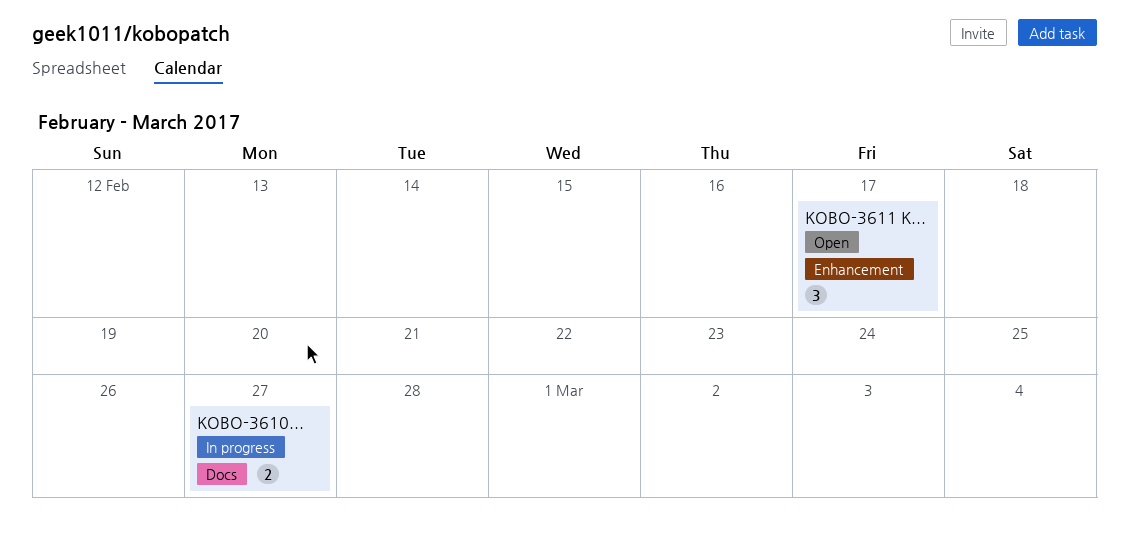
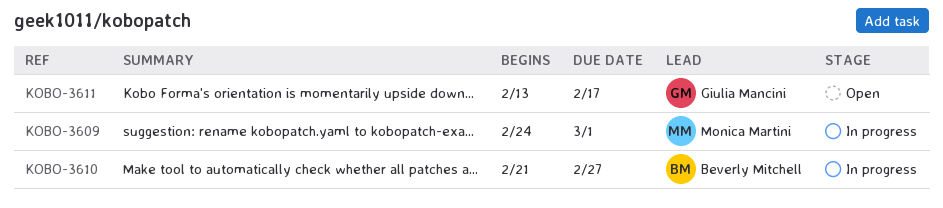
KOBO-3609: none -> present

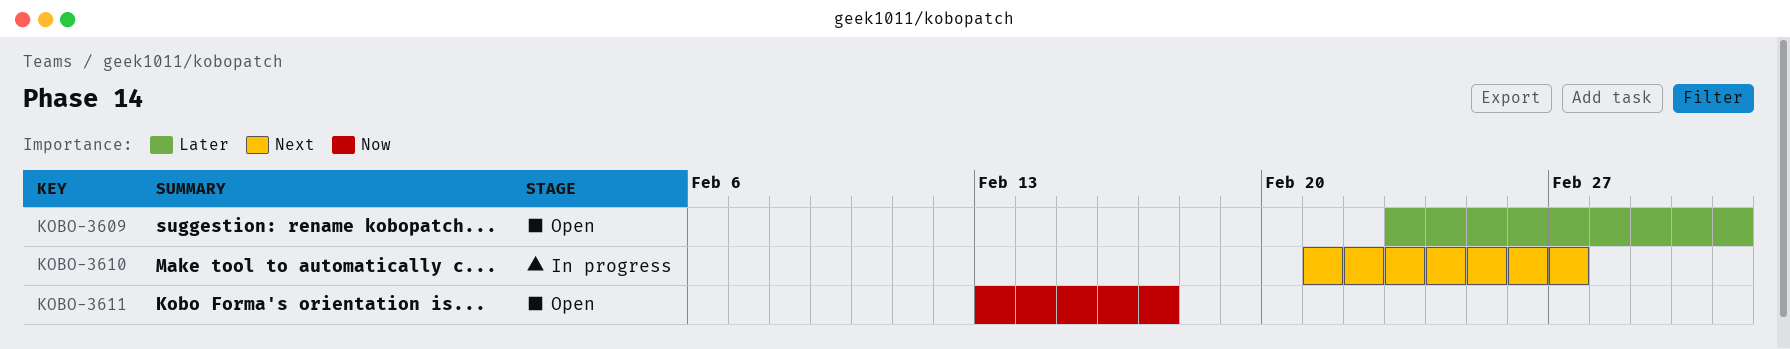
KOBO-3609, status: In progress -> Open
KOBO-3609, start: Feb 24 -> Feb 23
KOBO-3609, due: Mar 1 -> Mar 3

